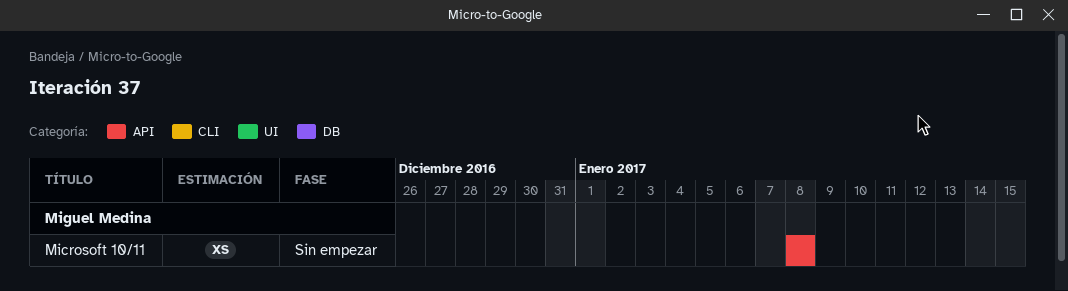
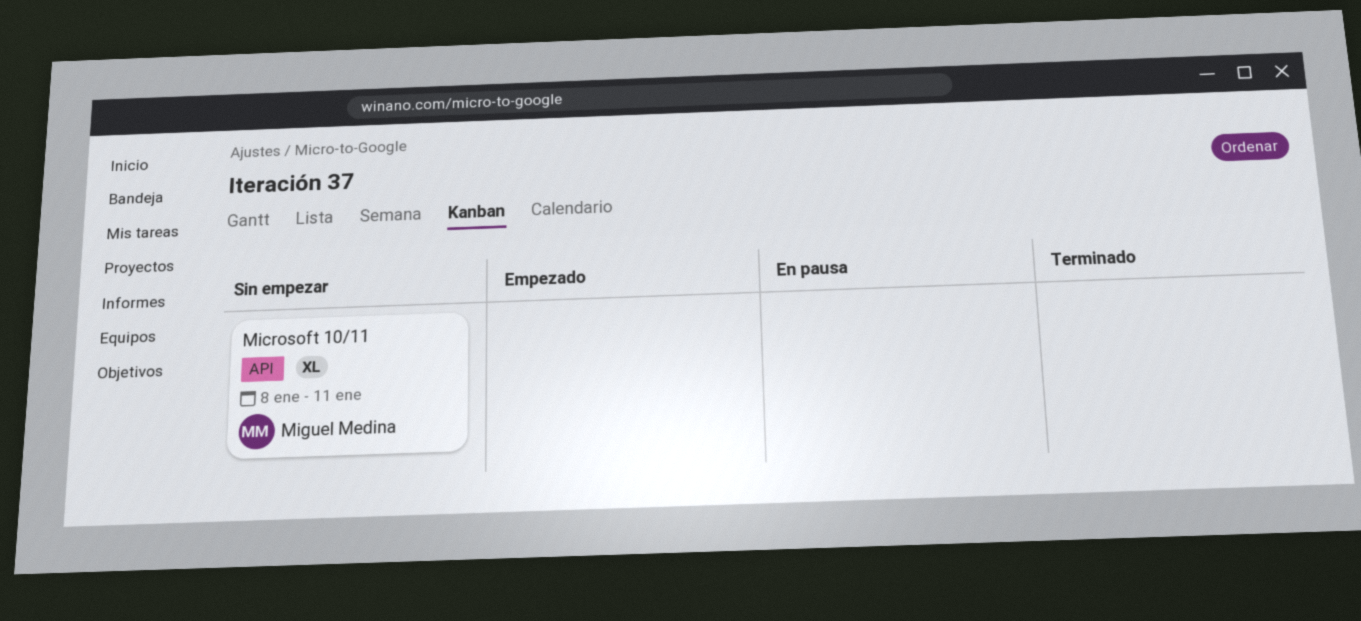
Microsoft 10/11, estimate: XS -> XL
Microsoft 10/11, due: Jan 8 -> Jan 11

